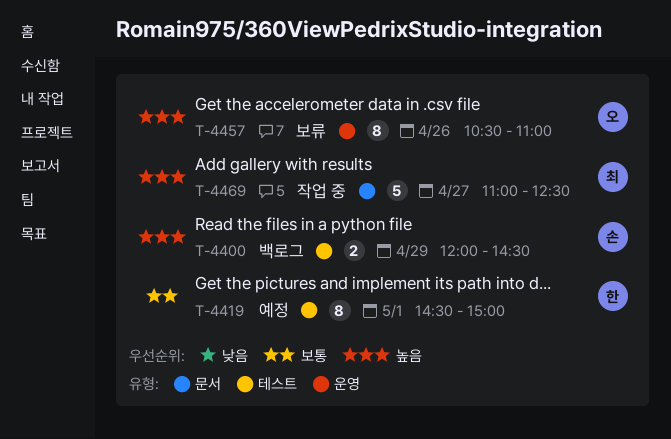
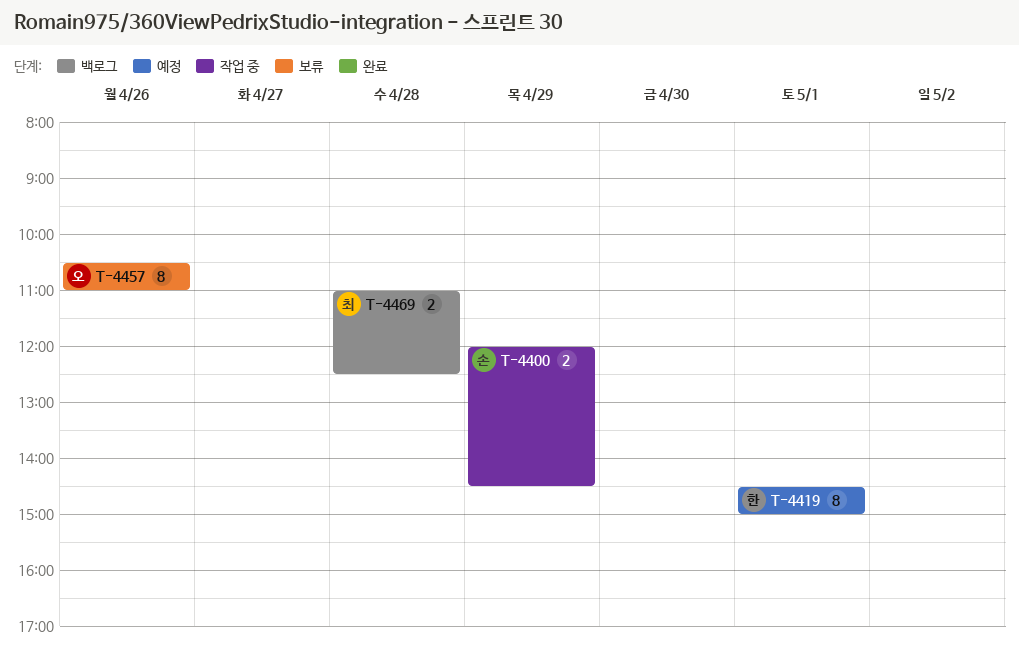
T-4400, status: 백로그 -> 작업 중
T-4469, status: 작업 중 -> 백로그
T-4469, estimate: 5 -> 2
T-4469, day: Apr 27 -> Apr 28

